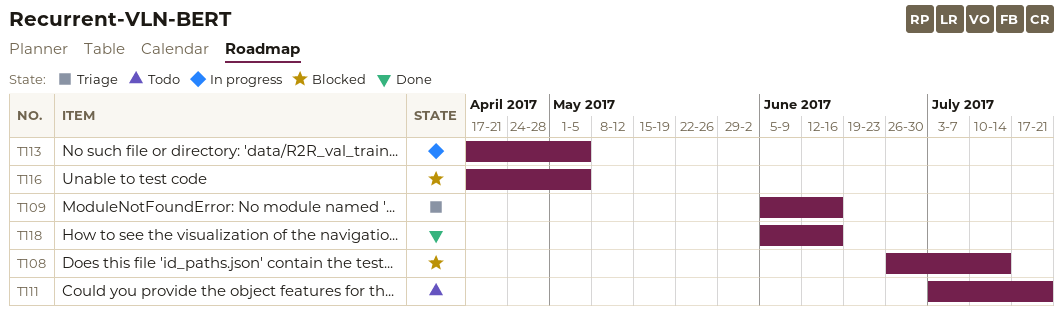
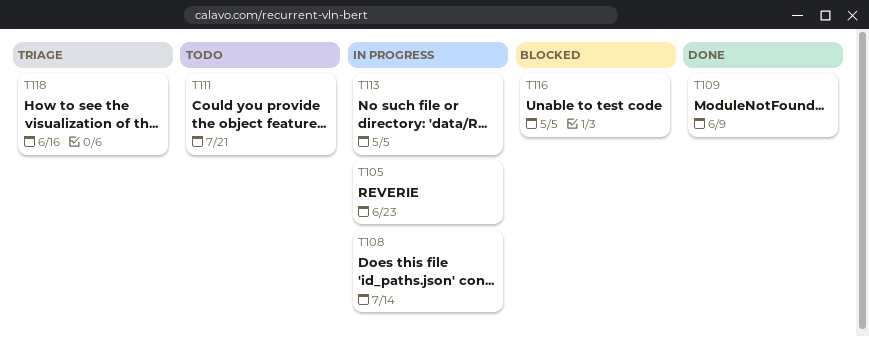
T105: none -> present
T108, status: Blocked -> In progress
T109, status: Triage -> Done
T109, due: Jun 16 -> Jun 9
T118, status: Done -> Triage

